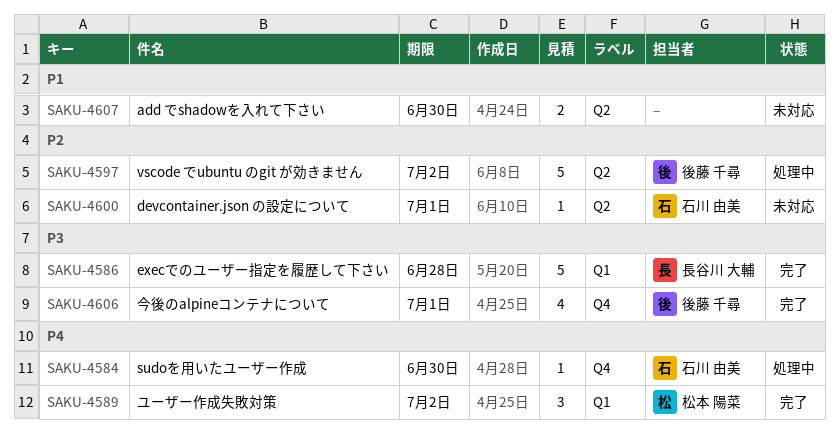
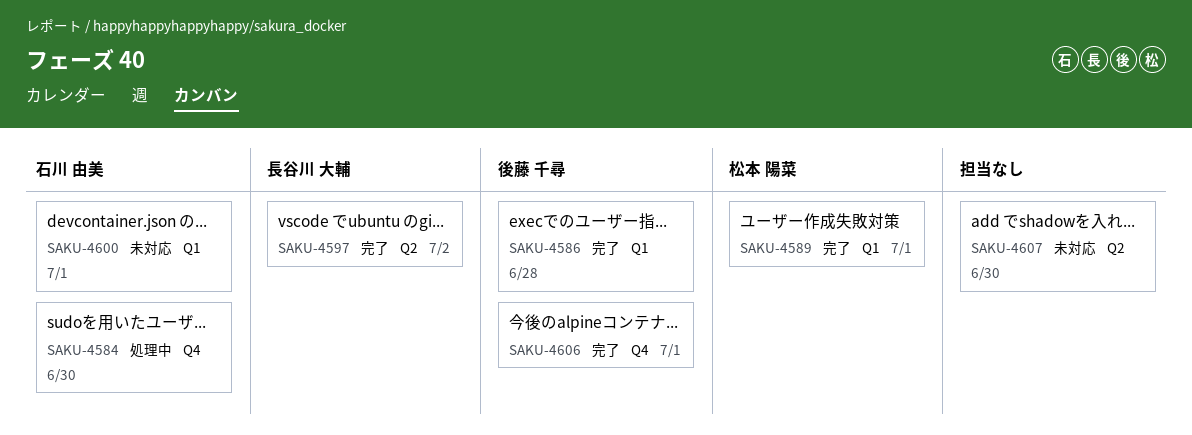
SAKU-4586, owner: 長谷川 大輔 -> 後藤 千尋
SAKU-4589, due: Jul 2 -> Jul 1
SAKU-4597, status: 処理中 -> 完了
SAKU-4597, owner: 後藤 千尋 -> 長谷川 大輔
SAKU-4600, label: Q2 -> Q1

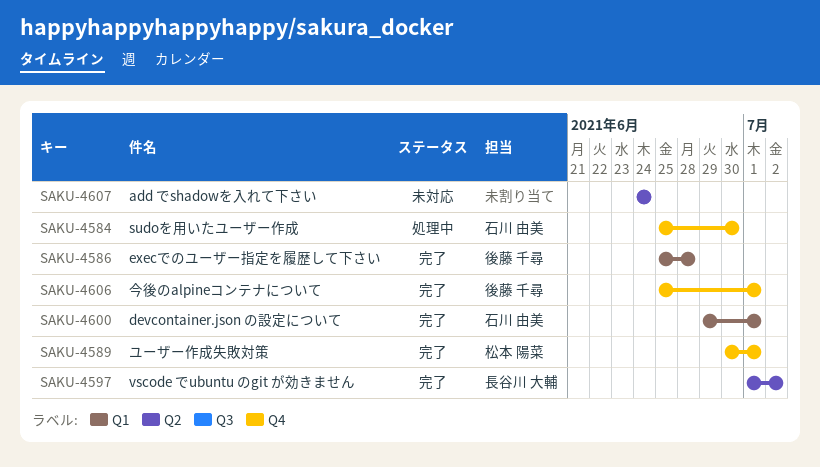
SAKU-4589, label: Q1 -> Q4
SAKU-4600, status: 未対応 -> 完了
SAKU-4607, due: Jun 30 -> Jun 24

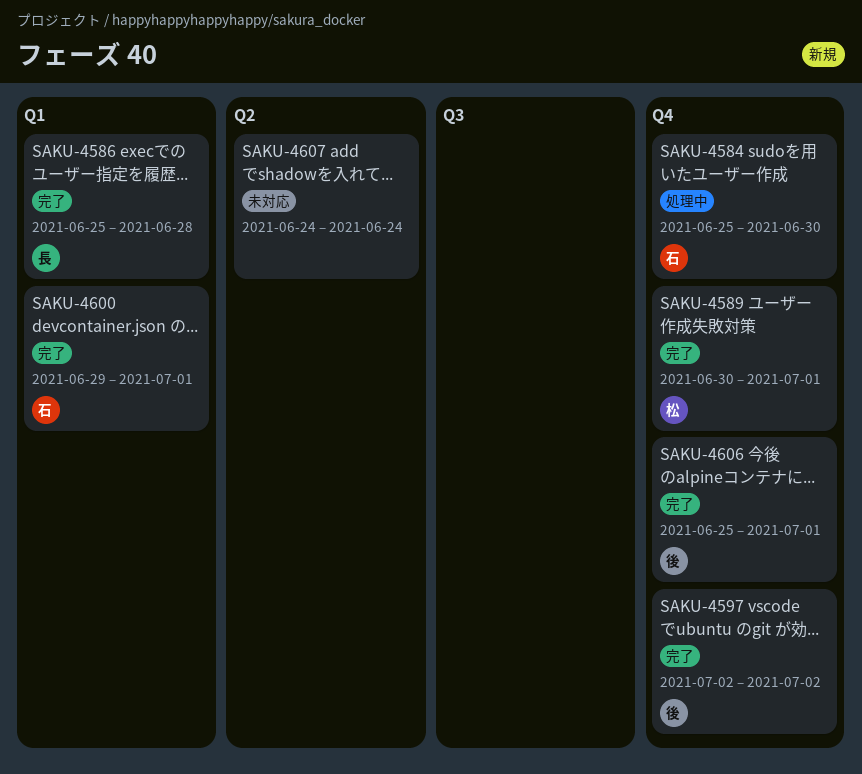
SAKU-4586, owner: 後藤 千尋 -> 長谷川 大輔
SAKU-4597, owner: 長谷川 大輔 -> 後藤 千尋
SAKU-4597, label: Q2 -> Q4
SAKU-4597, start: Jul 1 -> Jul 2

